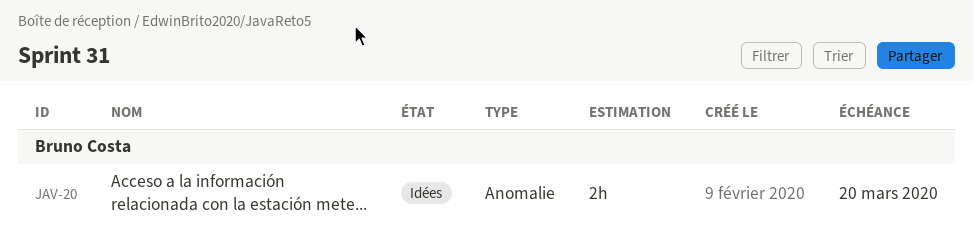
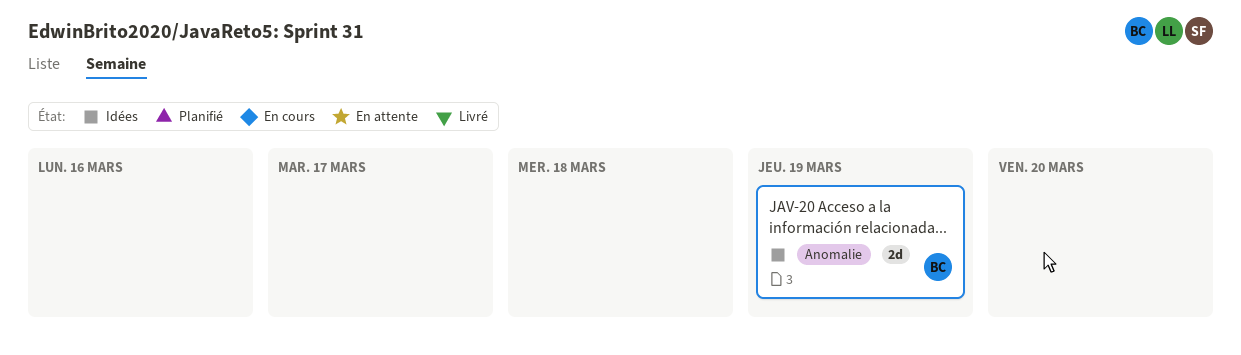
JAV-20, estimate: 2h -> 2d
JAV-20, due: Mar 20 -> Mar 19

